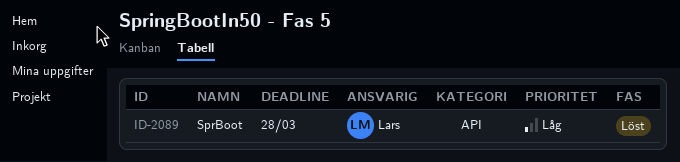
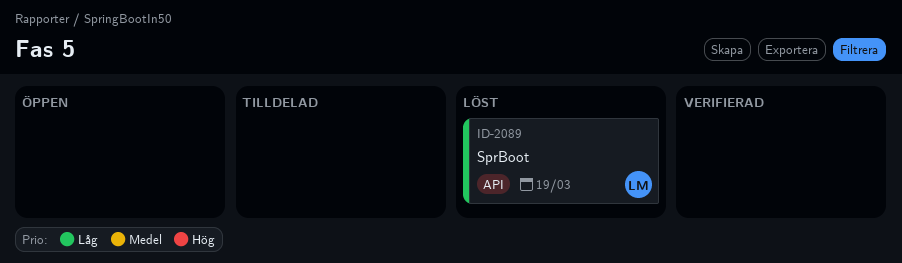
ID-2089, due: Mar 28 -> Mar 19

